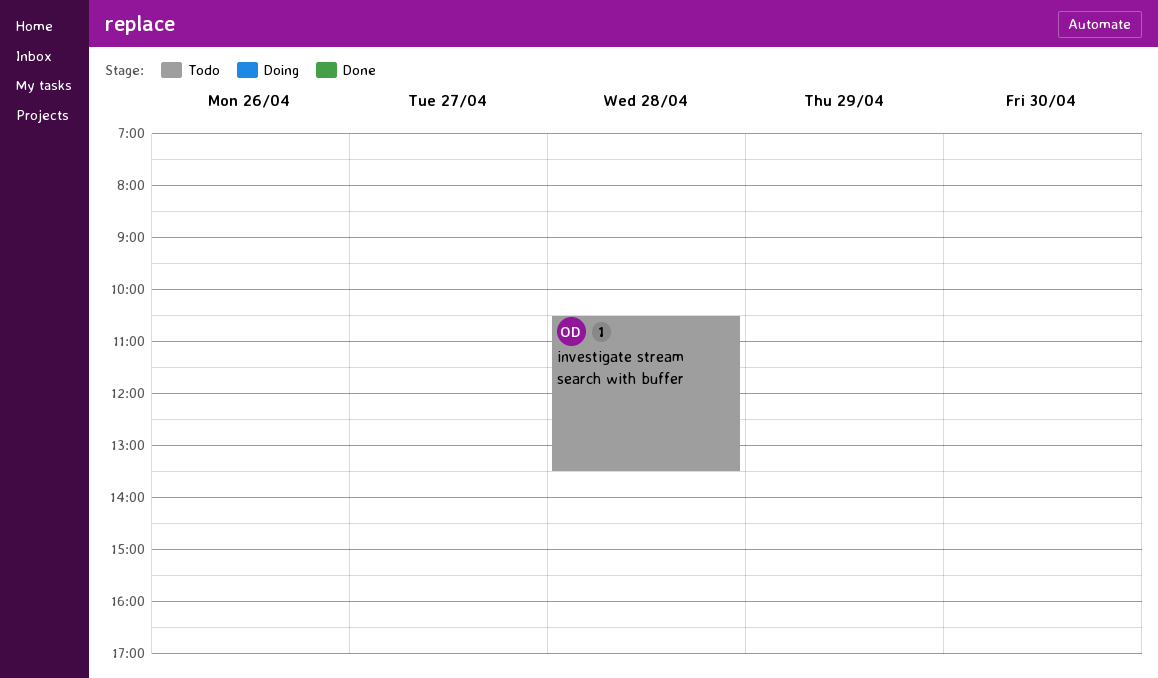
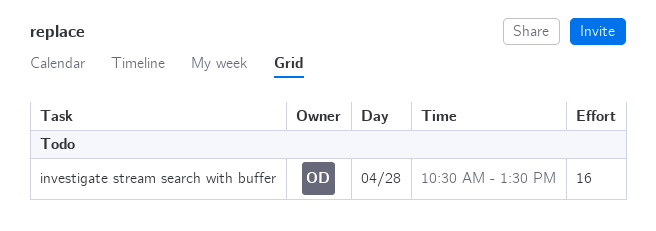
investigate stream search with buffer, estimate: 1 -> 16

